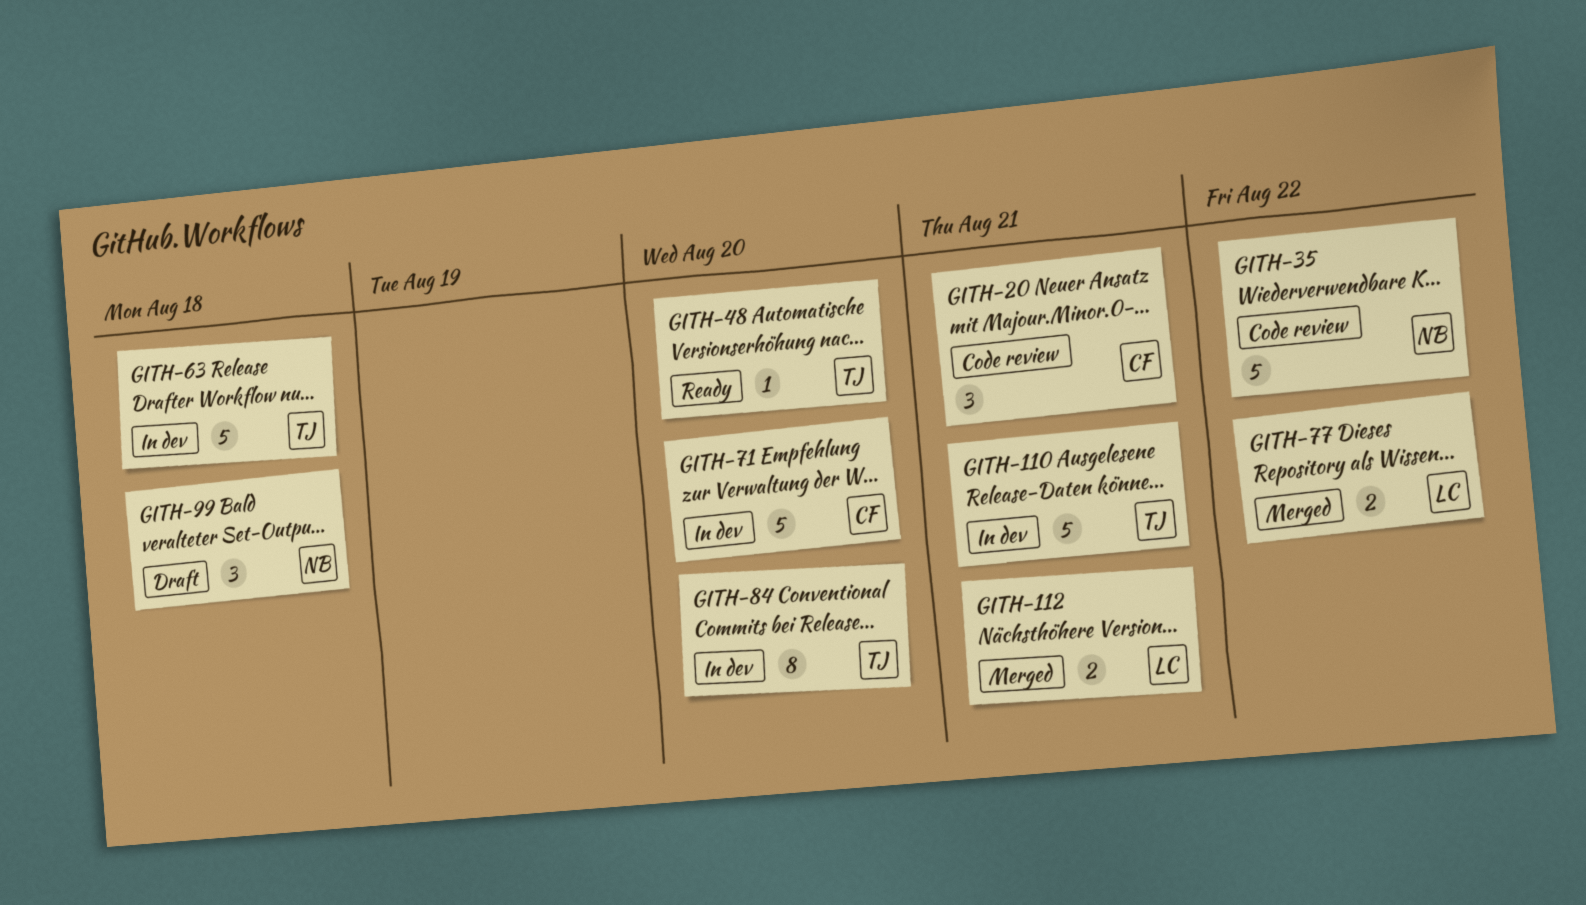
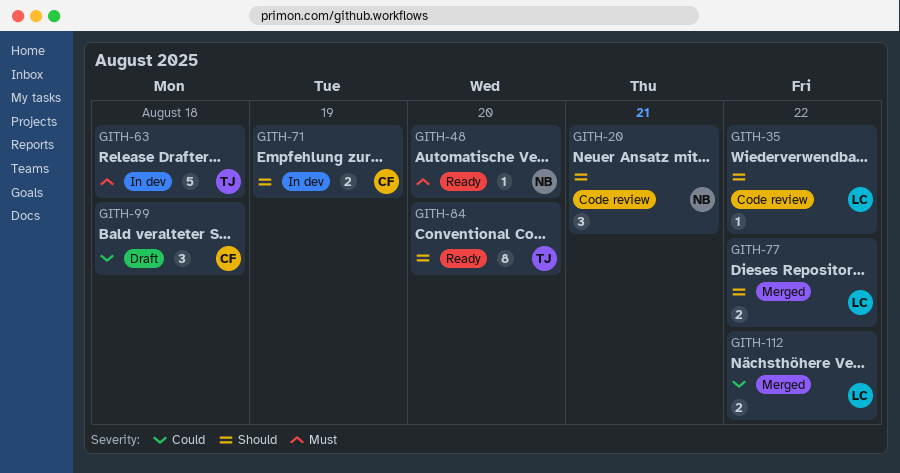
GITH-20, owner: CF -> NB
GITH-35, owner: NB -> LC
GITH-35, estimate: 5 -> 1
GITH-48, owner: TJ -> NB
GITH-71, estimate: 5 -> 2
GITH-71, due: Aug 20 -> Aug 19
GITH-84, status: In dev -> Ready
GITH-99, owner: NB -> CF
GITH-110: present -> none
GITH-112, due: Aug 21 -> Aug 22

